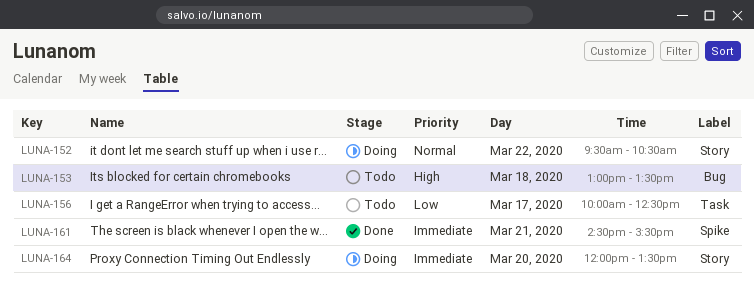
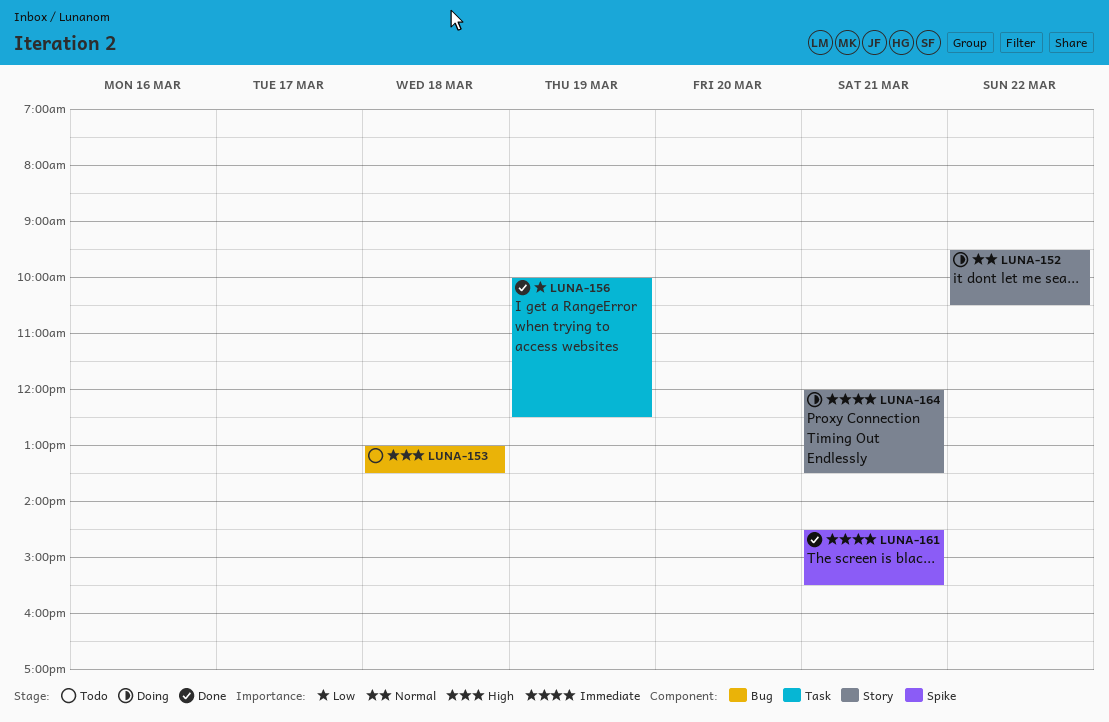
LUNA-156, status: Todo -> Done
LUNA-156, day: Mar 17 -> Mar 19
LUNA-164, day: Mar 20 -> Mar 21

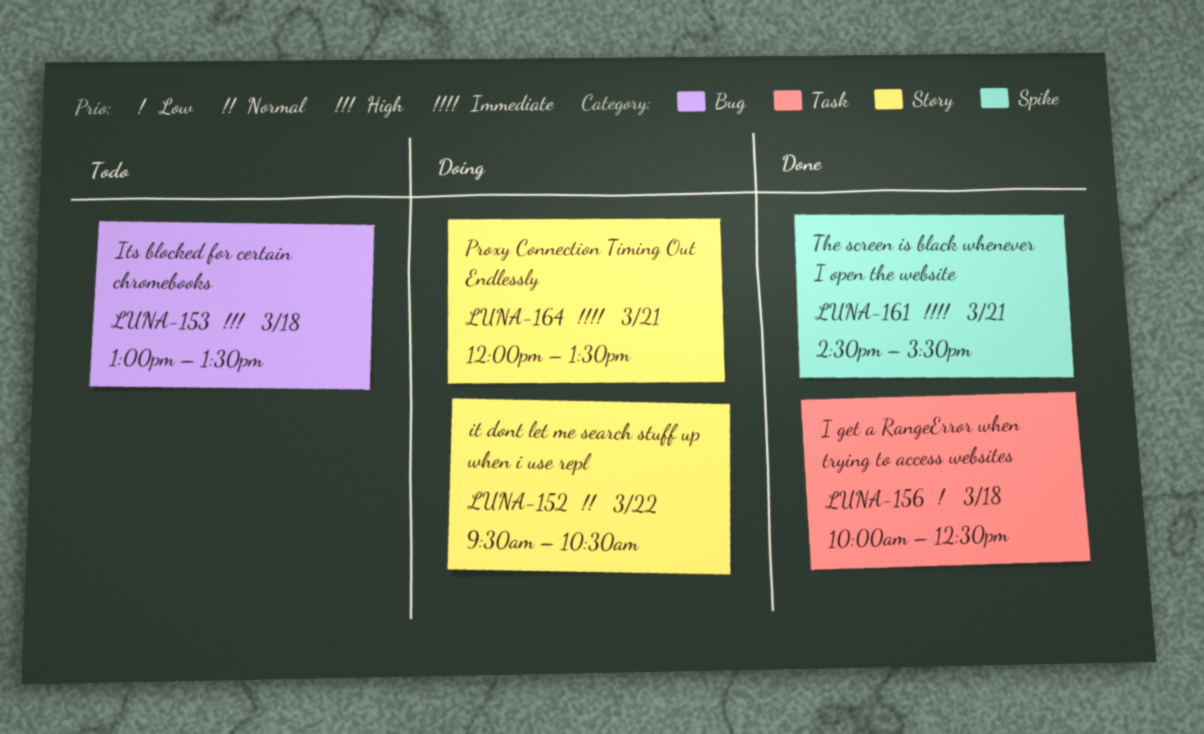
LUNA-156, day: Mar 19 -> Mar 18

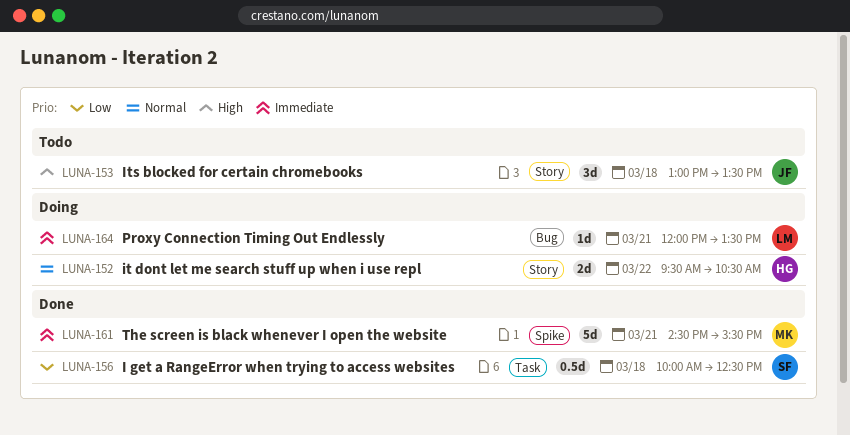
LUNA-153, label: Bug -> Story
LUNA-164, label: Story -> Bug

